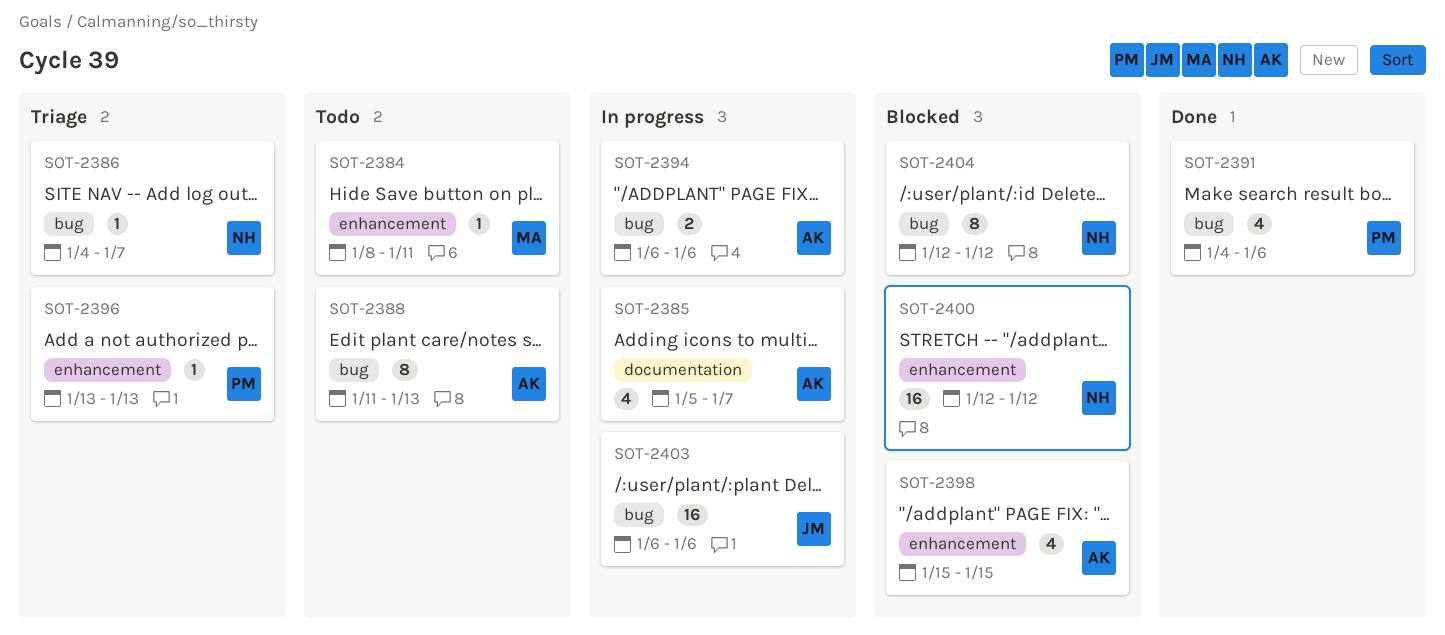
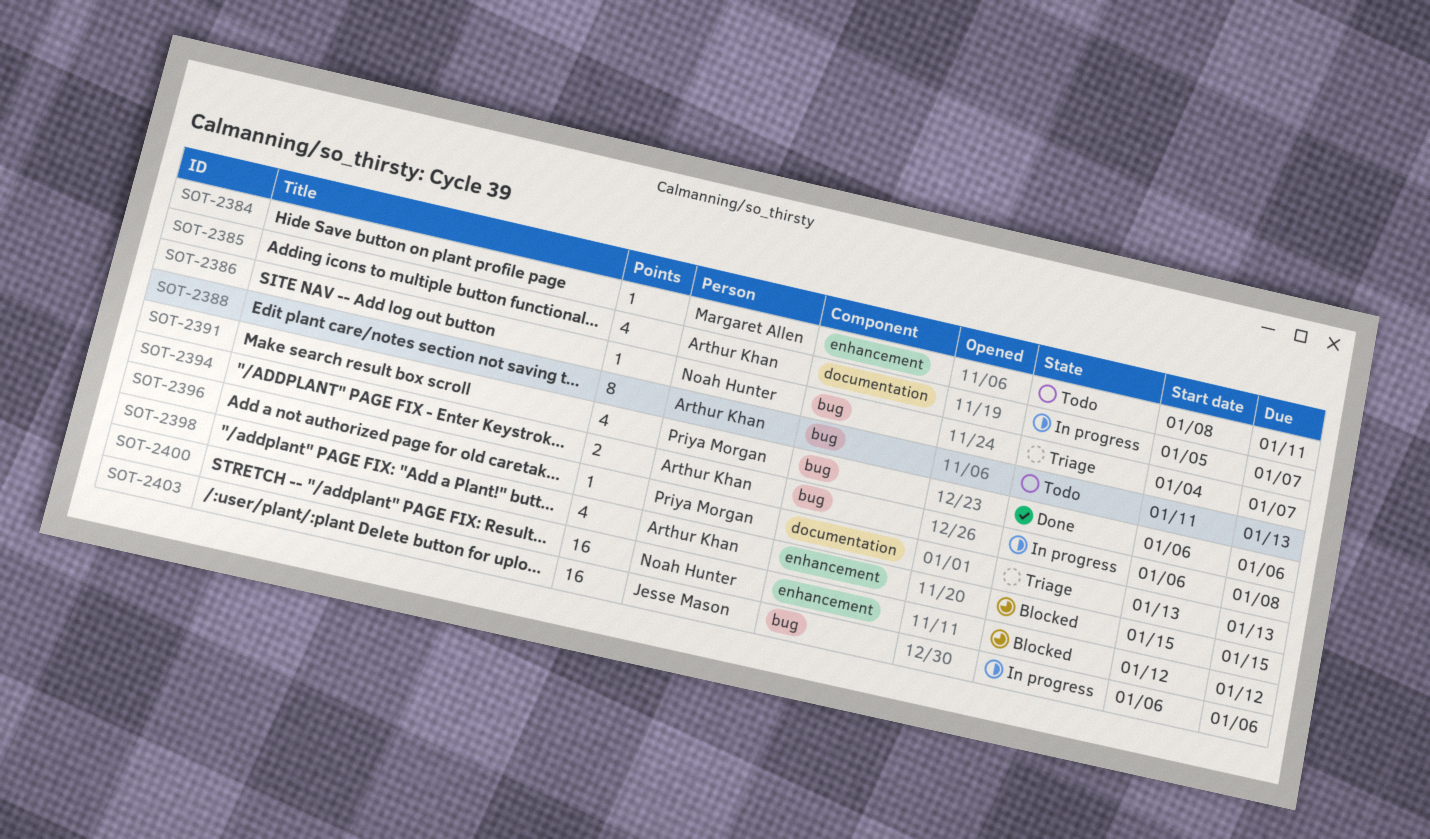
SOT-2391, start: Jan 4 -> Jan 6
SOT-2394, due: Jan 6 -> Jan 8
SOT-2396, label: enhancement -> documentation
SOT-2404: present -> none

